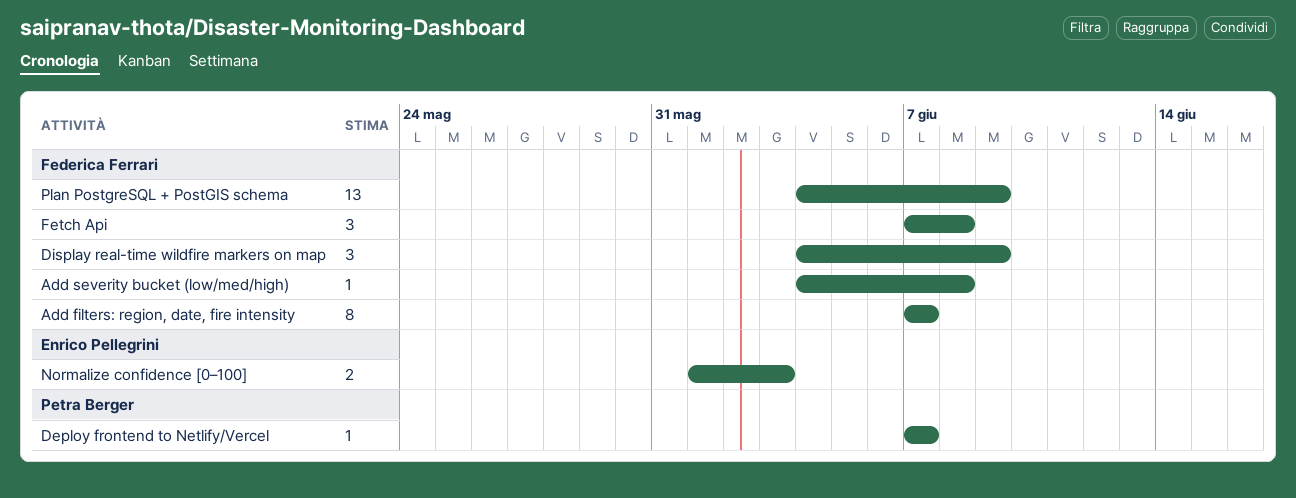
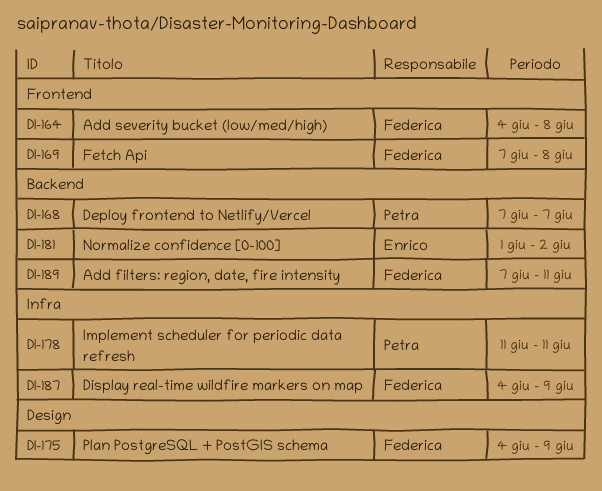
Add filters: region, date, fire intensity, due: Jun 7 -> Jun 11
Implement scheduler for periodic data refresh: none -> present
Normalize confidence [0–100], due: Jun 3 -> Jun 2

